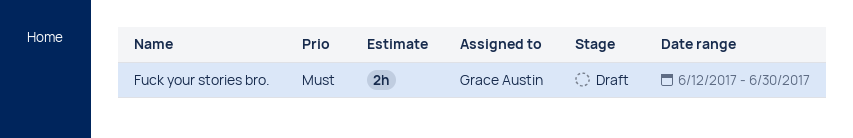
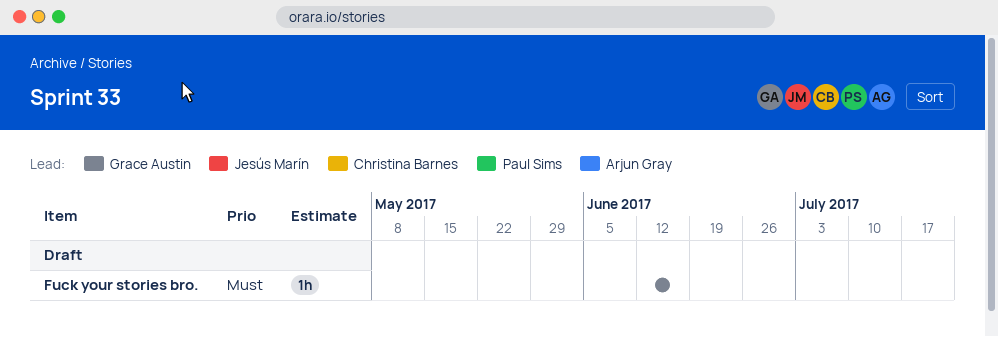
Fuck your stories bro., estimate: 2h -> 1h
Fuck your stories bro., due: Jun 30 -> Jun 16

